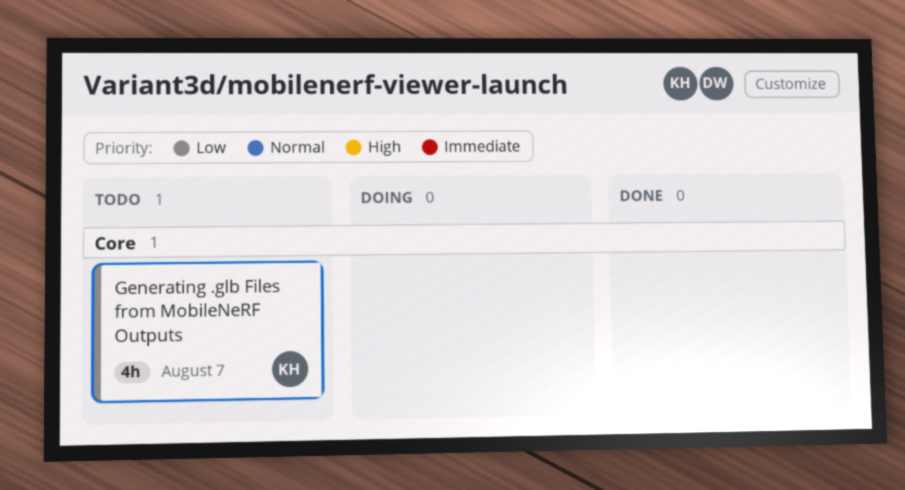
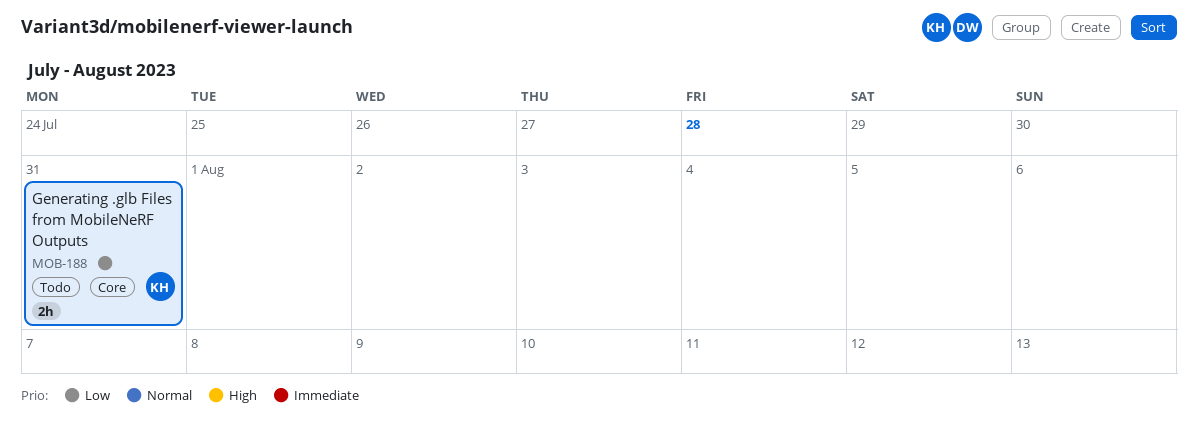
Generating .glb Files from MobileNeRF Outputs, estimate: 4h -> 2h
Generating .glb Files from MobileNeRF Outputs, due: Aug 7 -> Jul 31

